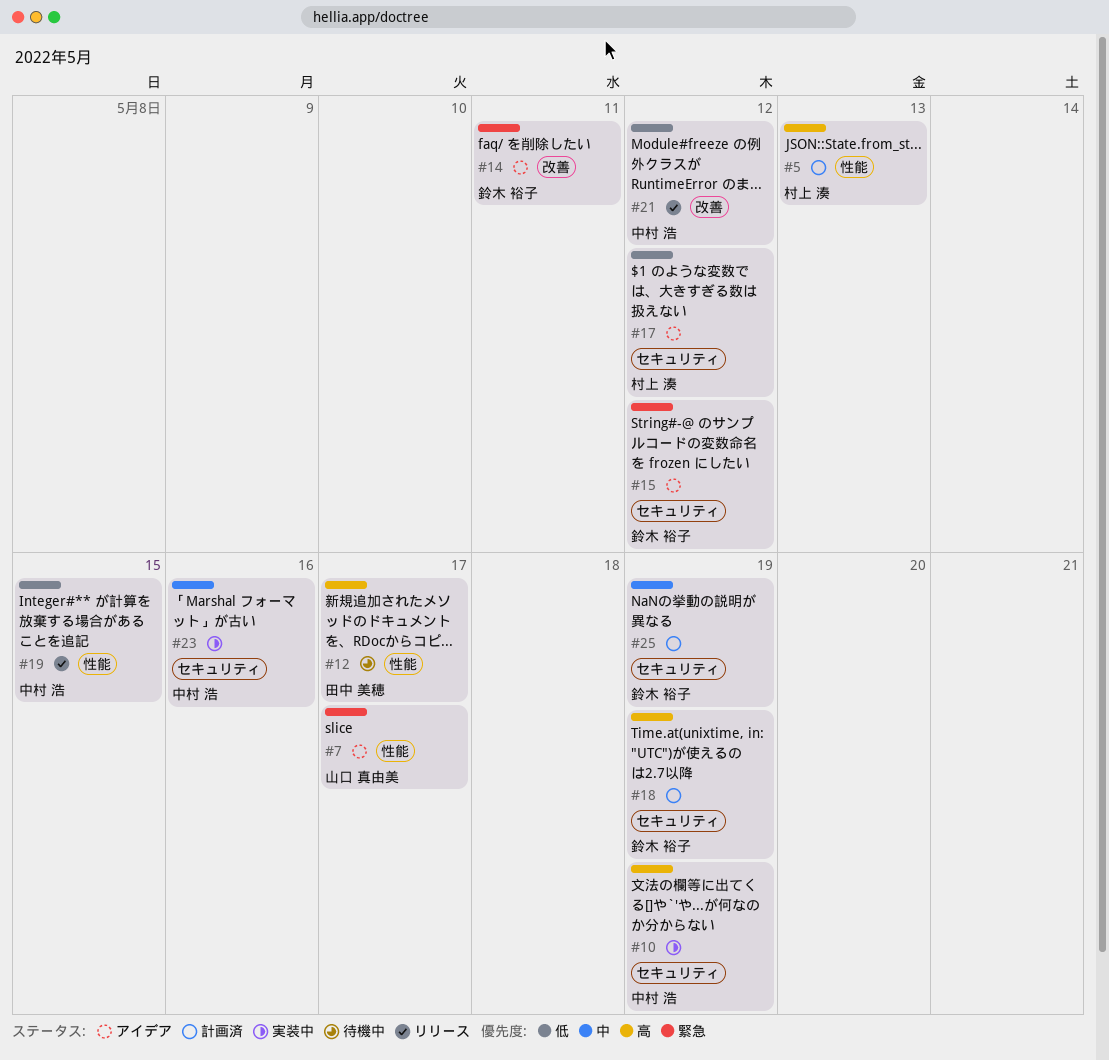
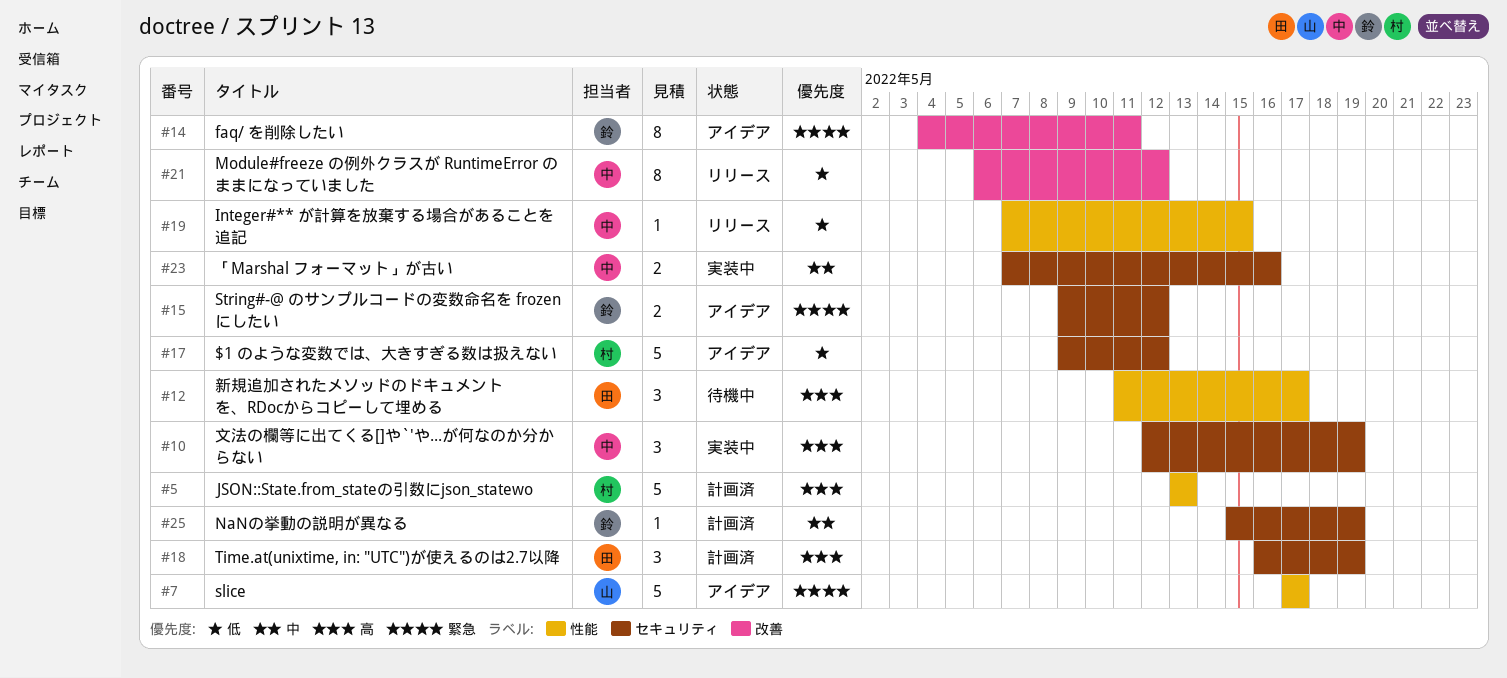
#18, owner: 鈴木 裕子 -> 田中 美穂

